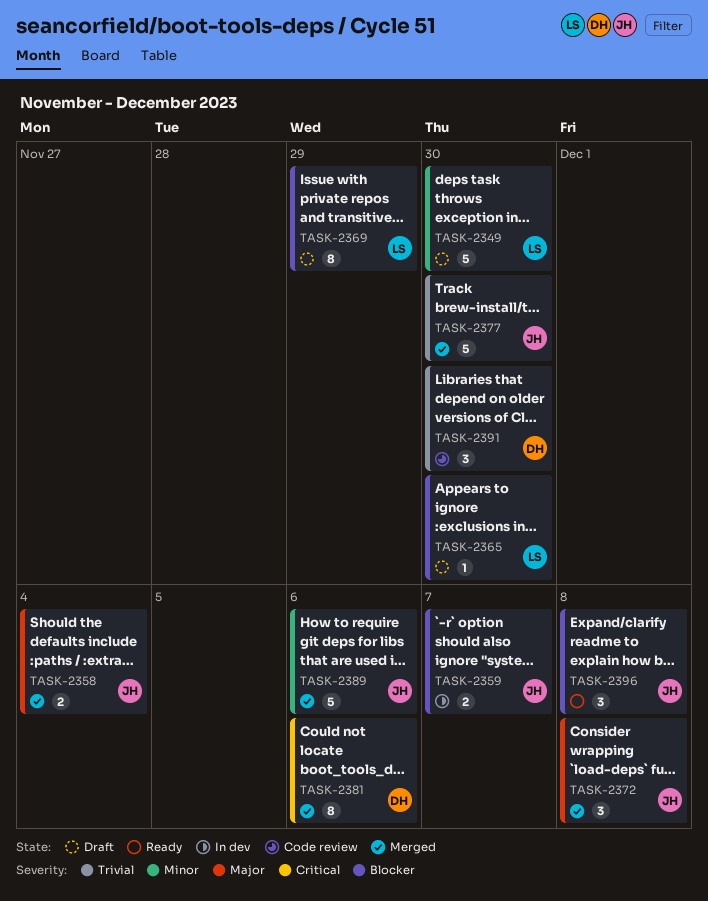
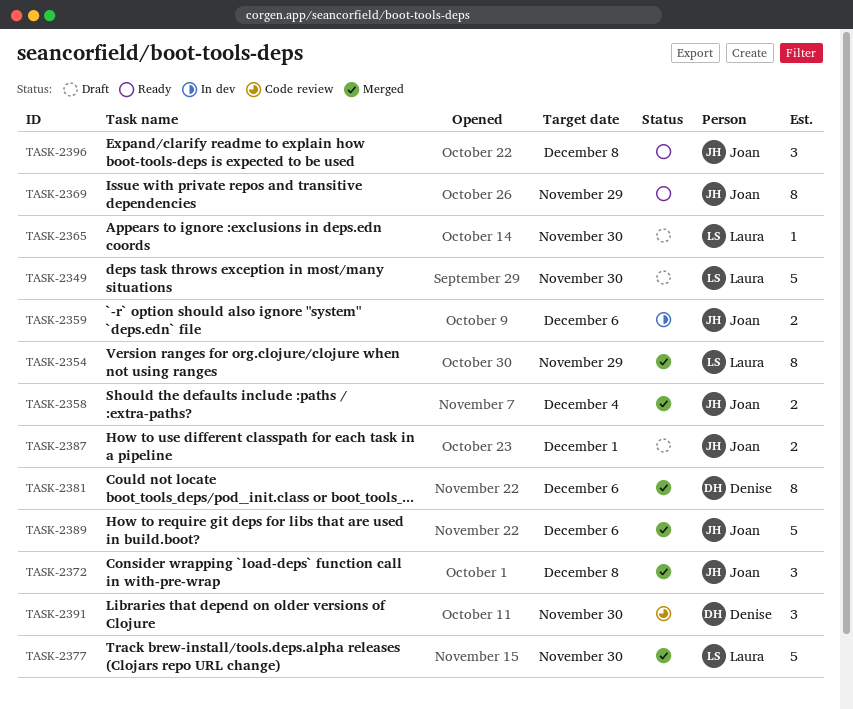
TASK-2354: none -> present
TASK-2359, due: Dec 7 -> Dec 6
TASK-2369, status: Draft -> Ready
TASK-2369, owner: Laura -> Joan
TASK-2377, owner: Joan -> Laura
TASK-2387: none -> present

